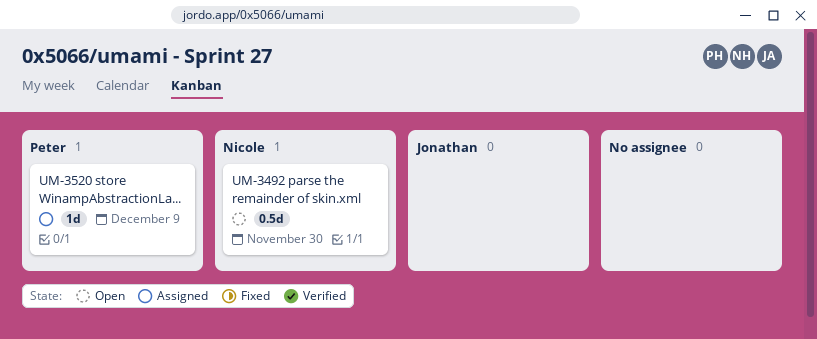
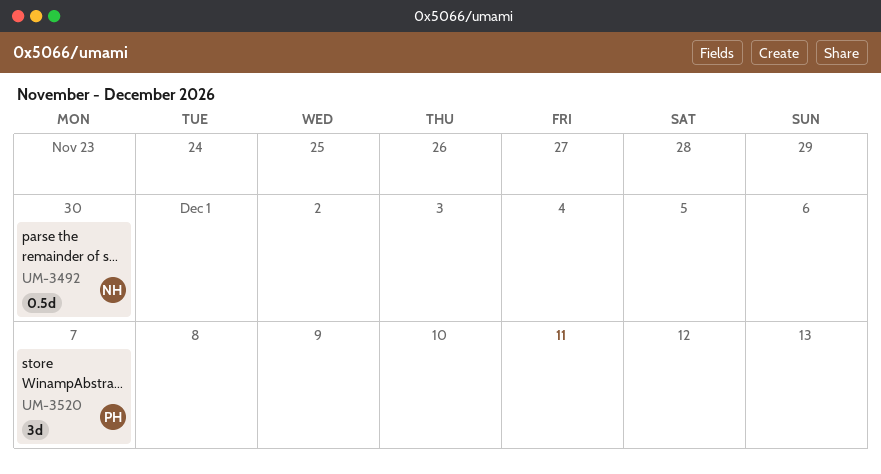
UM-3520, estimate: 1d -> 3d
UM-3520, due: Dec 9 -> Dec 7

